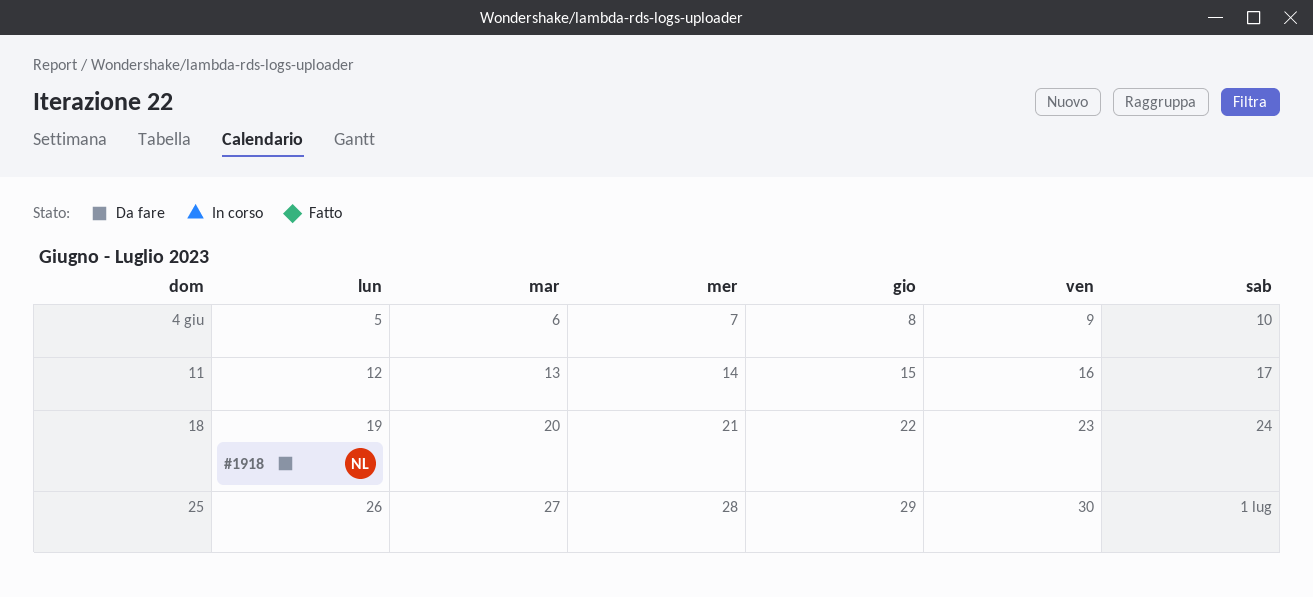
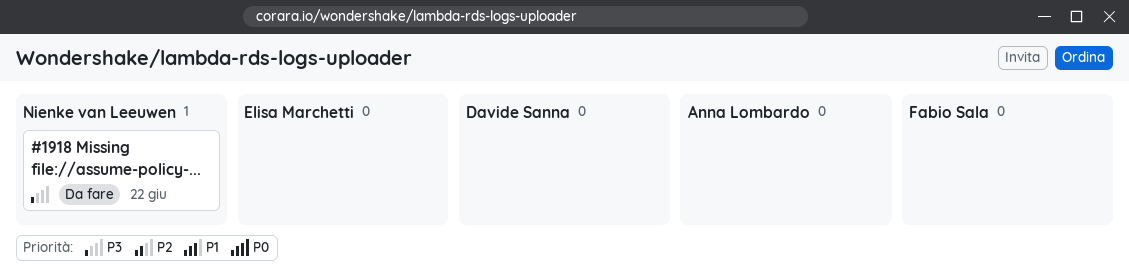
#1918, due: Jun 19 -> Jun 22

